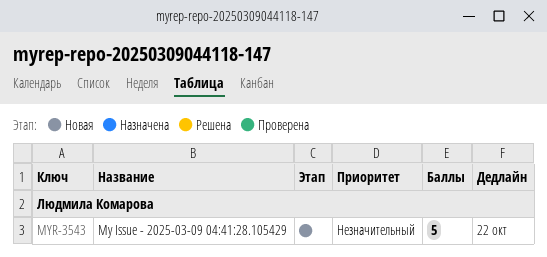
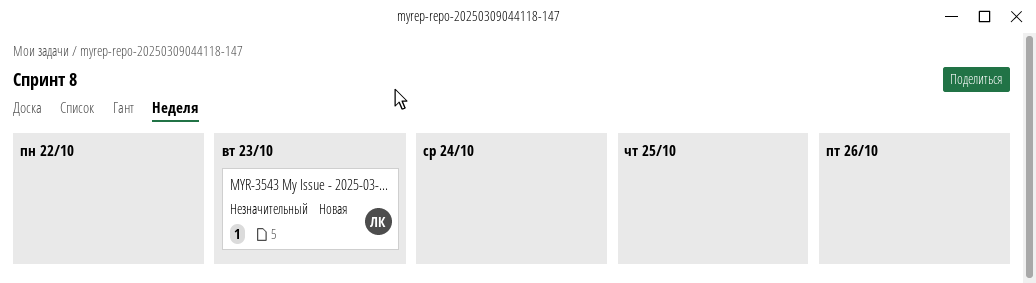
MYR-3543, estimate: 5 -> 1
MYR-3543, due: Oct 22 -> Oct 23

